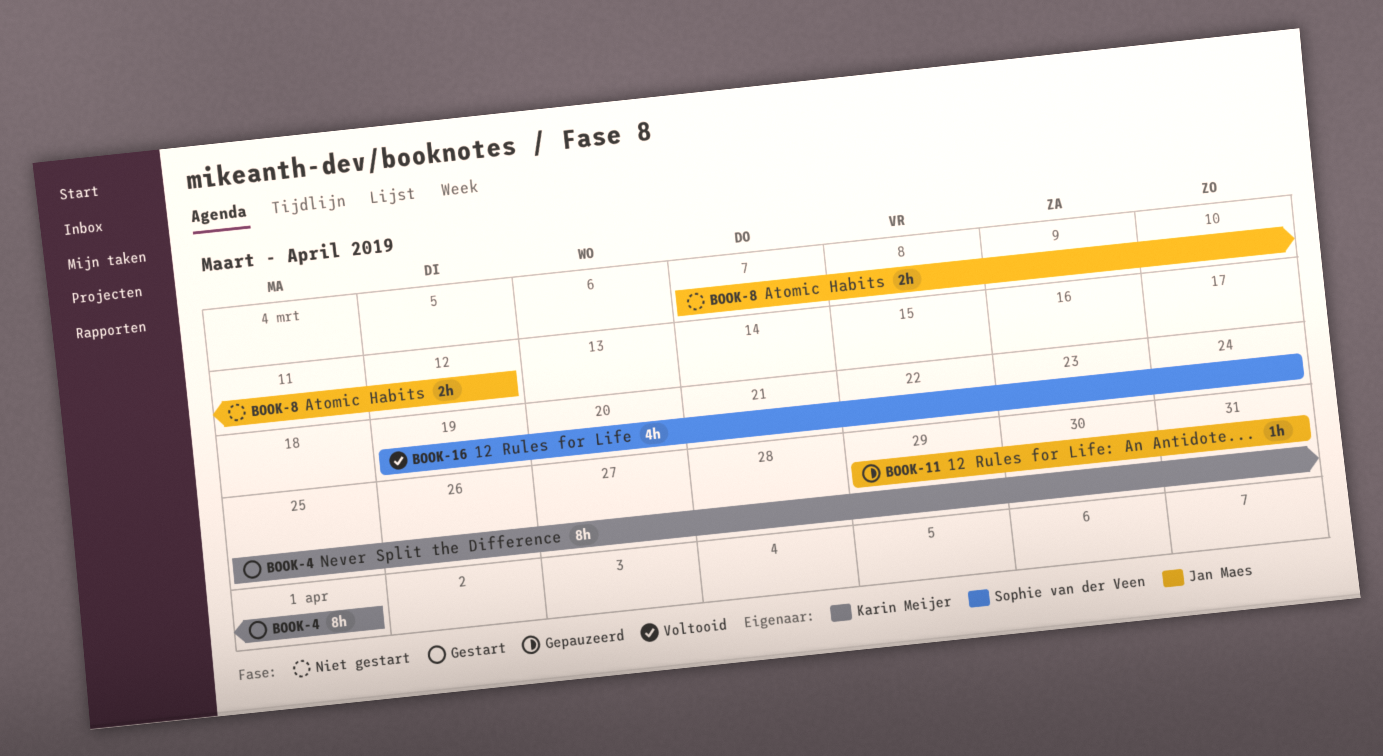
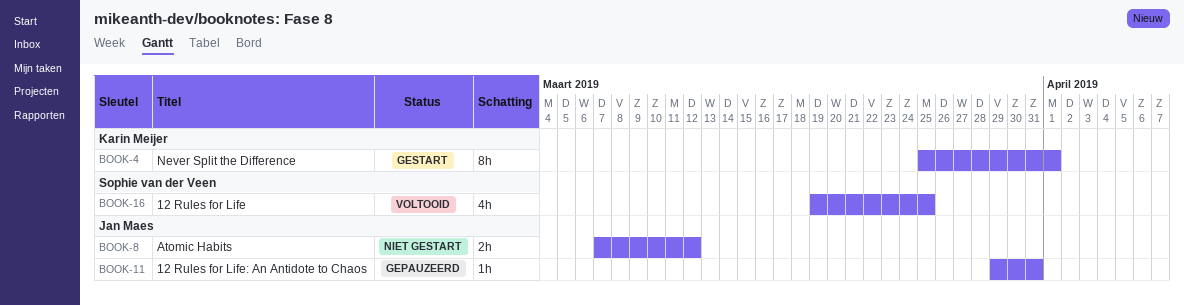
BOOK-16, due: Mar 24 -> Mar 25

